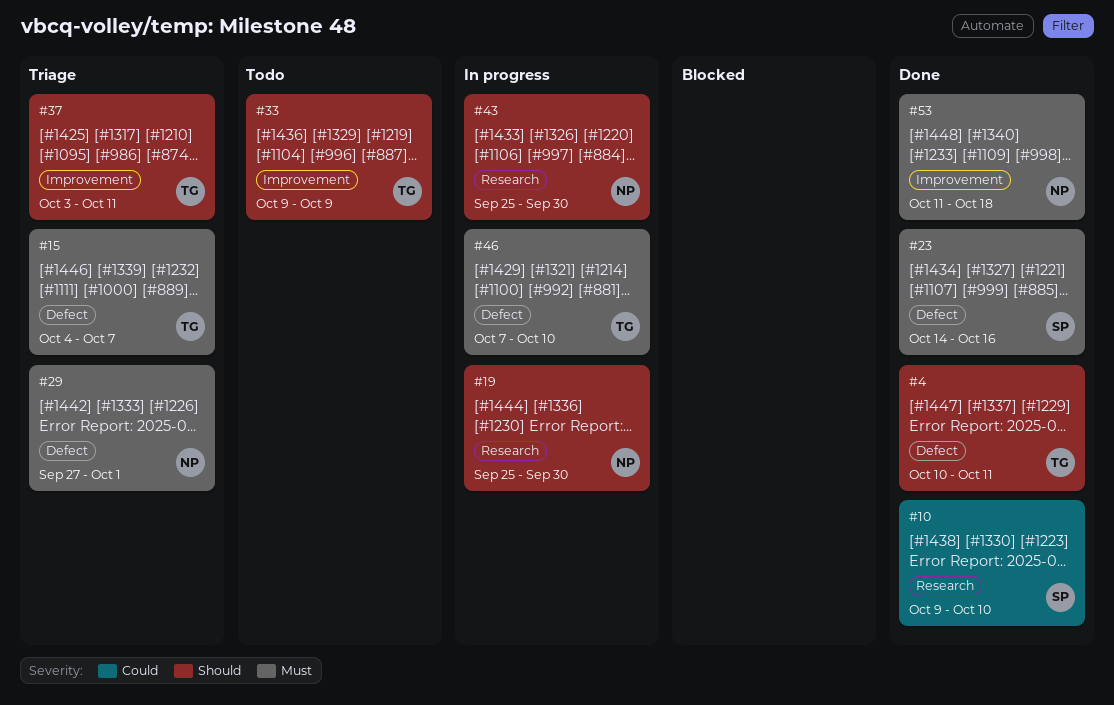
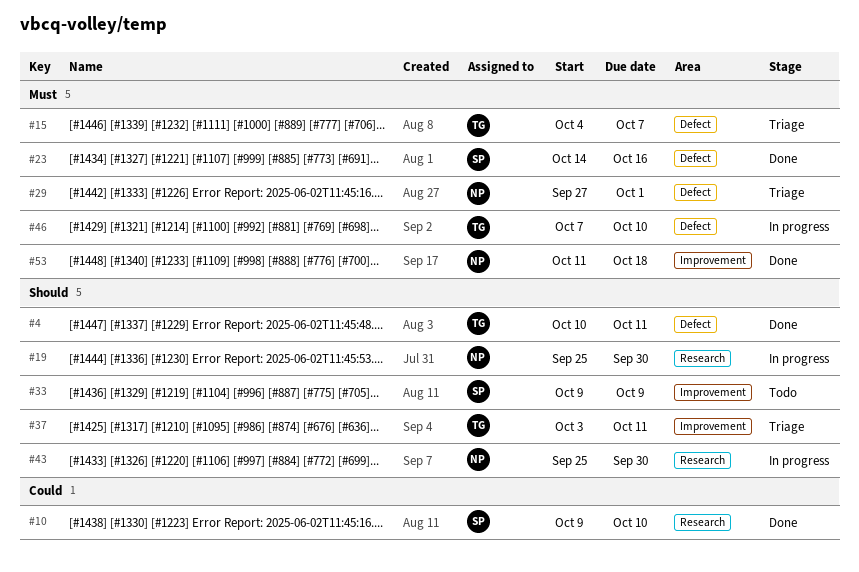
#33, owner: TG -> SP

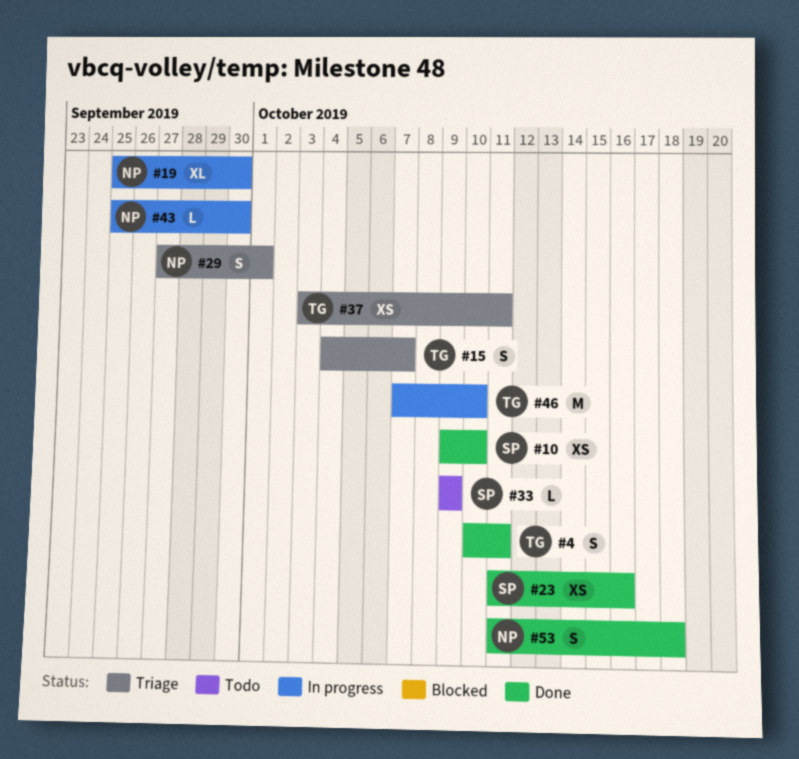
#23, start: Oct 14 -> Oct 11

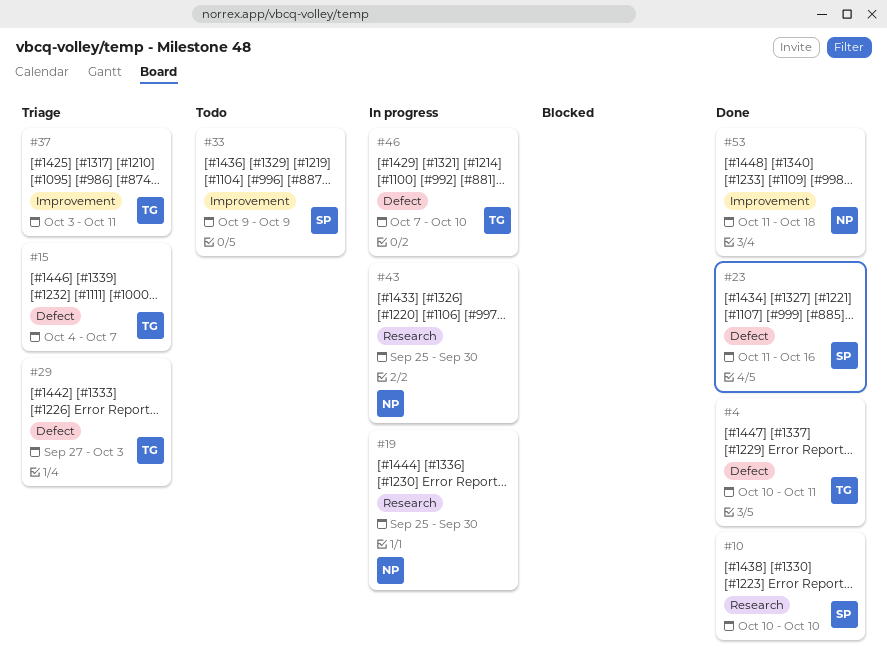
#10, start: Oct 9 -> Oct 10
#29, owner: NP -> TG
#29, due: Oct 1 -> Oct 3

